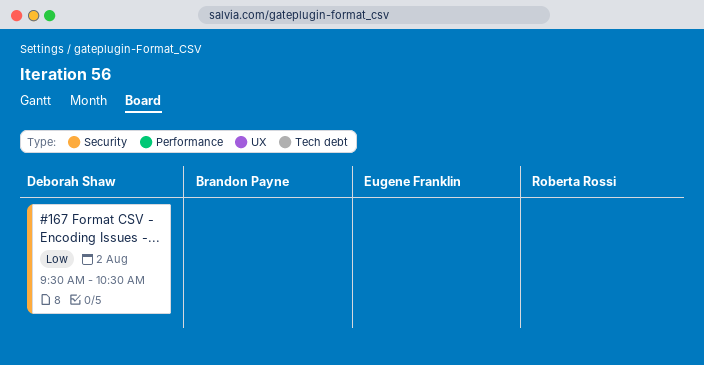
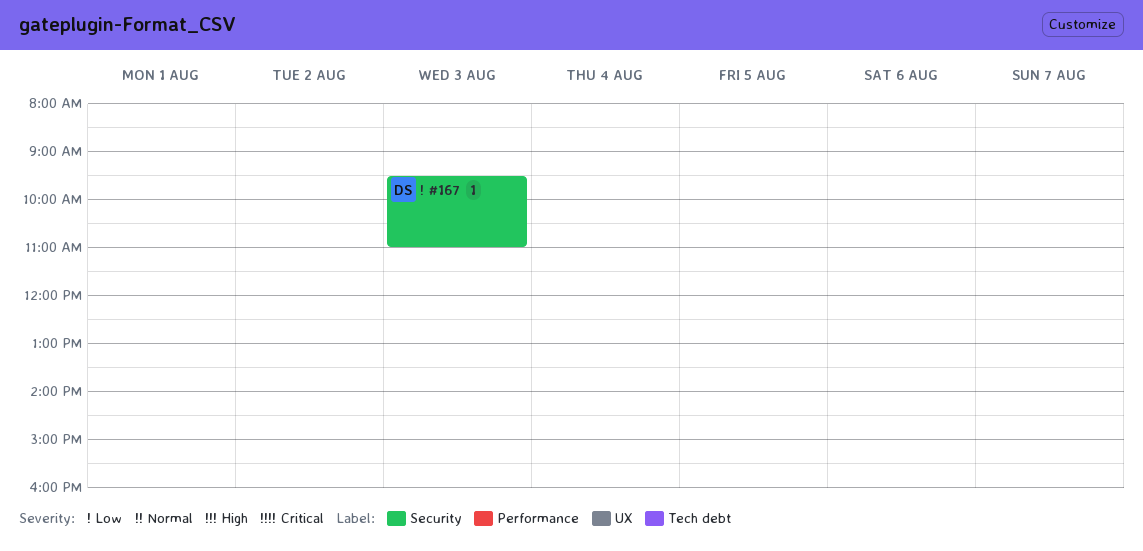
#167, day: Aug 2 -> Aug 3
#167, ends: 10:30 -> 11:00

